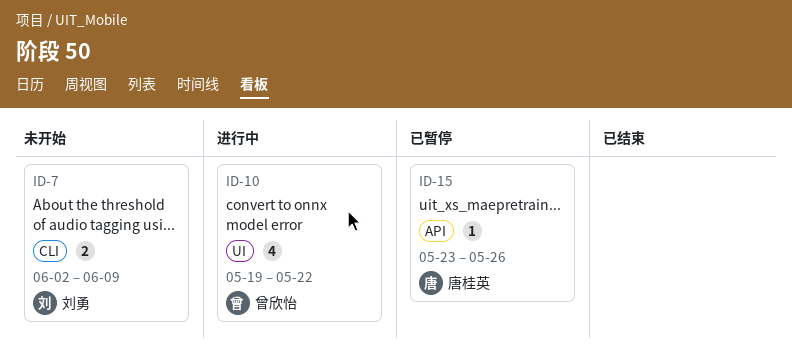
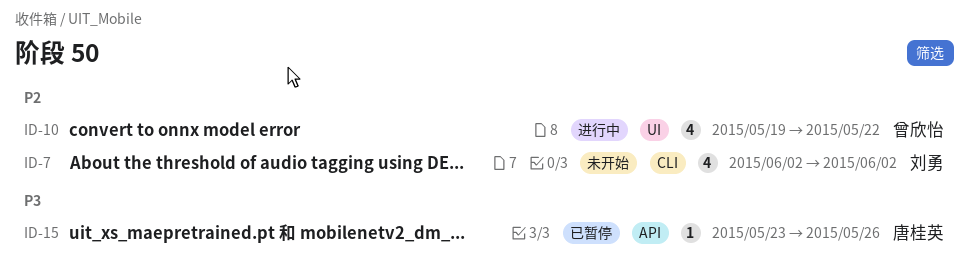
ID-7, estimate: 2 -> 4
ID-7, due: Jun 9 -> Jun 2

